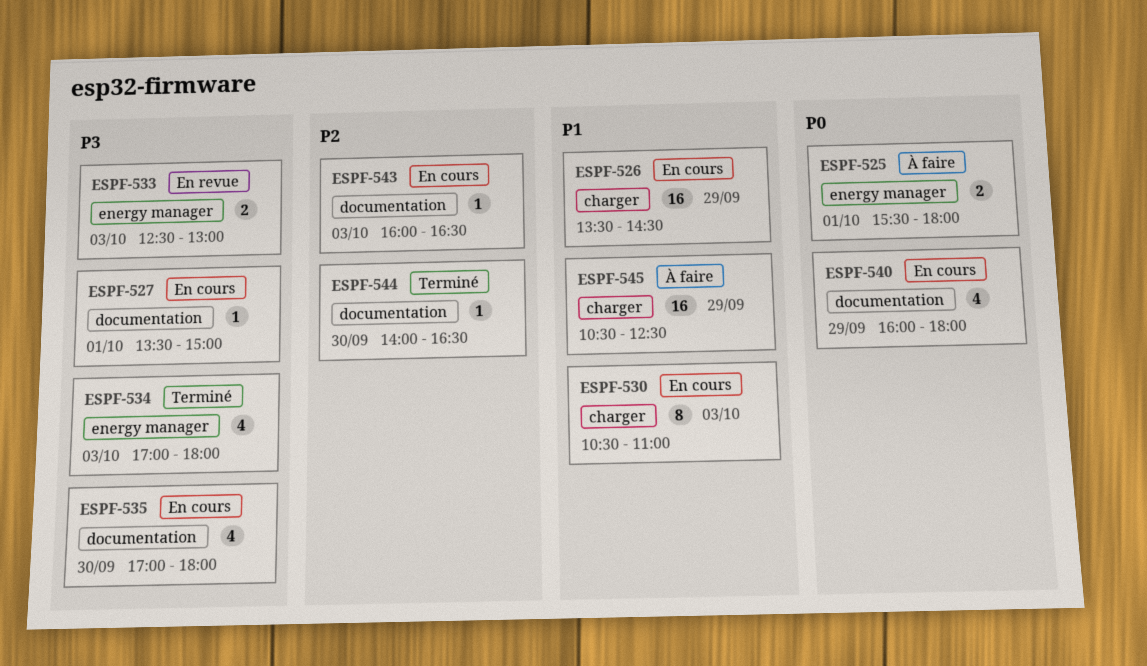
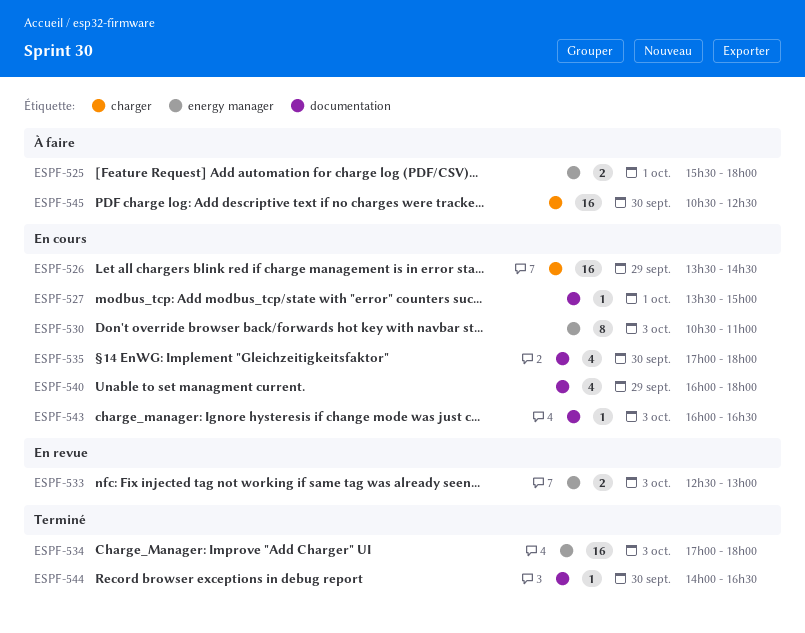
ESPF-530, label: charger -> energy manager
ESPF-534, estimate: 4 -> 16
ESPF-545, day: Sep 29 -> Sep 30

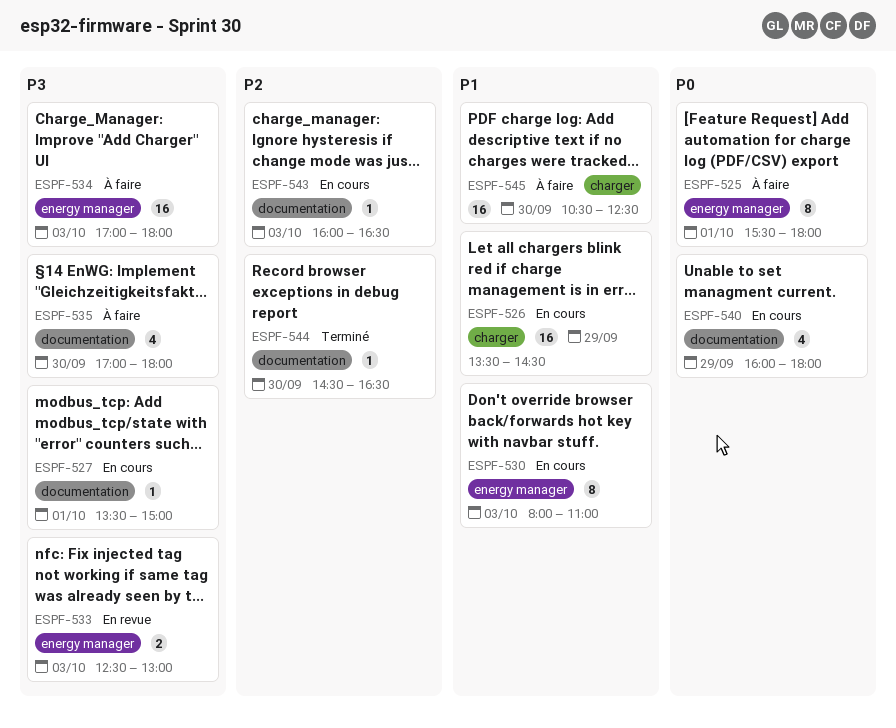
ESPF-525, estimate: 2 -> 8
ESPF-530, begins: 10:30 -> 08:00
ESPF-534, status: Terminé -> À faire
ESPF-535, status: En cours -> À faire
ESPF-544, begins: 14:00 -> 14:30

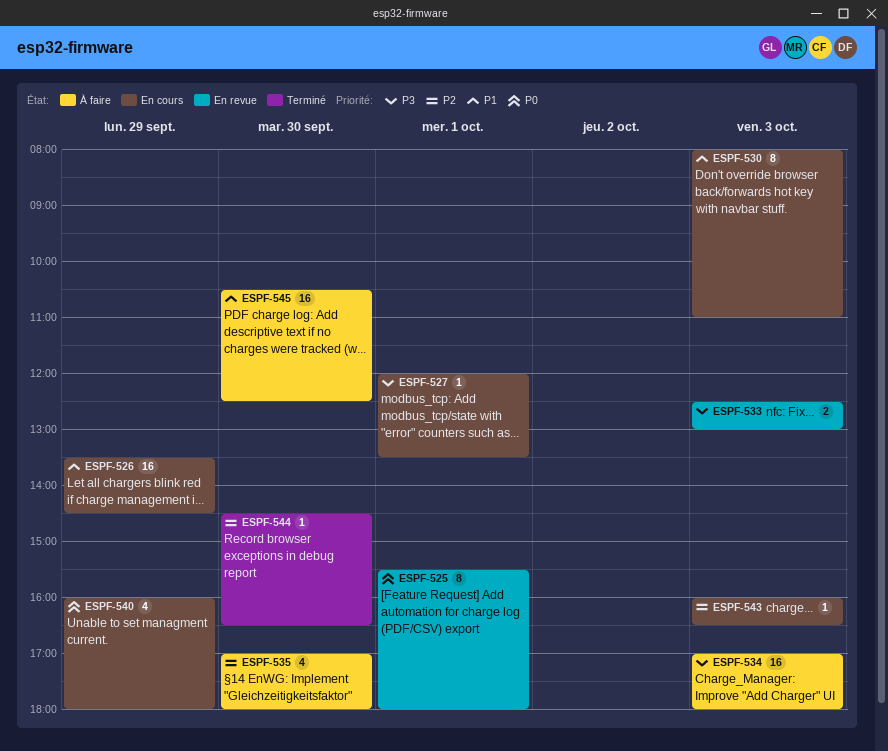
ESPF-525, status: À faire -> En revue
ESPF-527, begins: 13:30 -> 12:00
ESPF-527, ends: 15:00 -> 13:30
ESPF-535, priority: P3 -> P2

